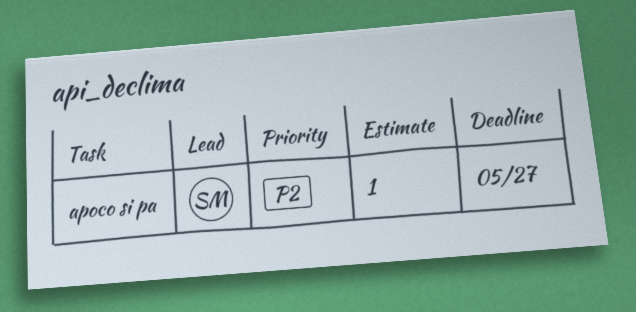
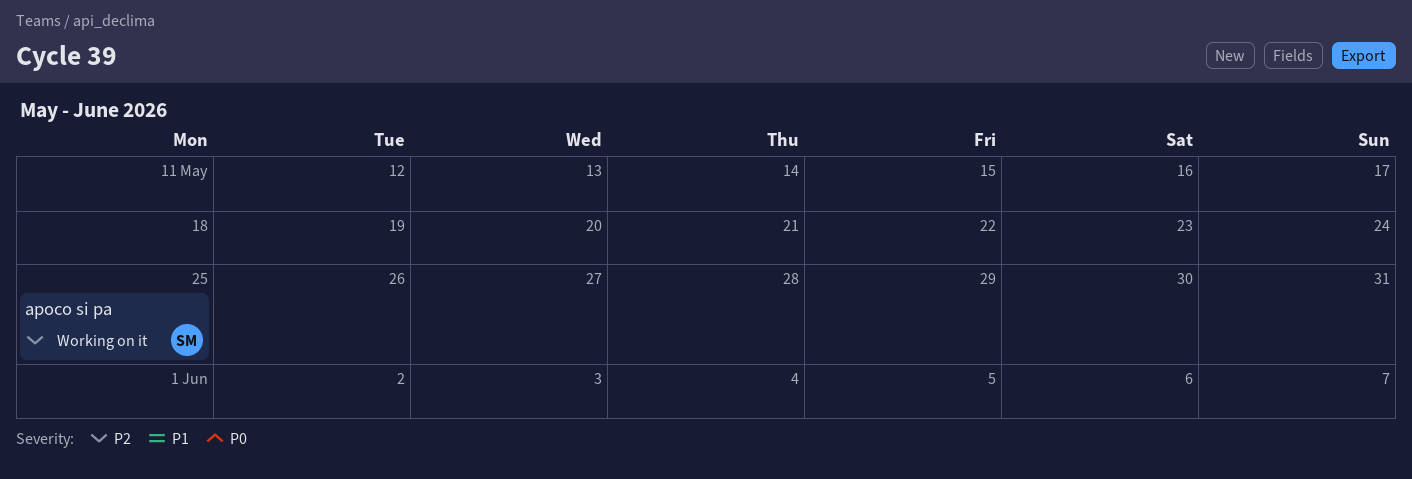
apoco si pa, due: May 27 -> May 25

